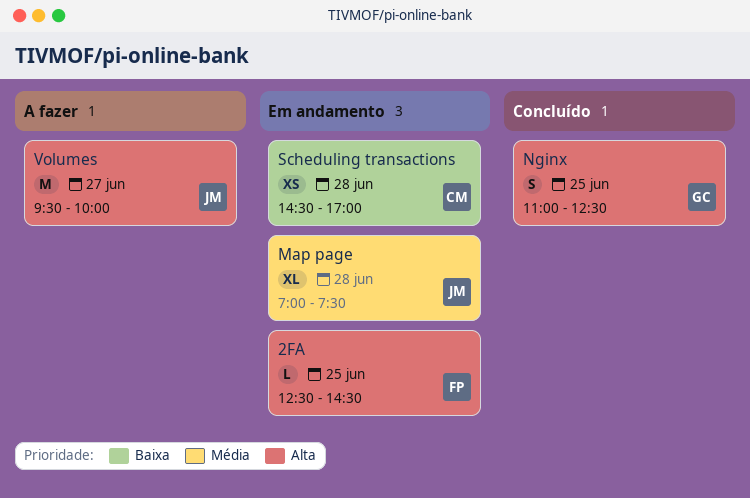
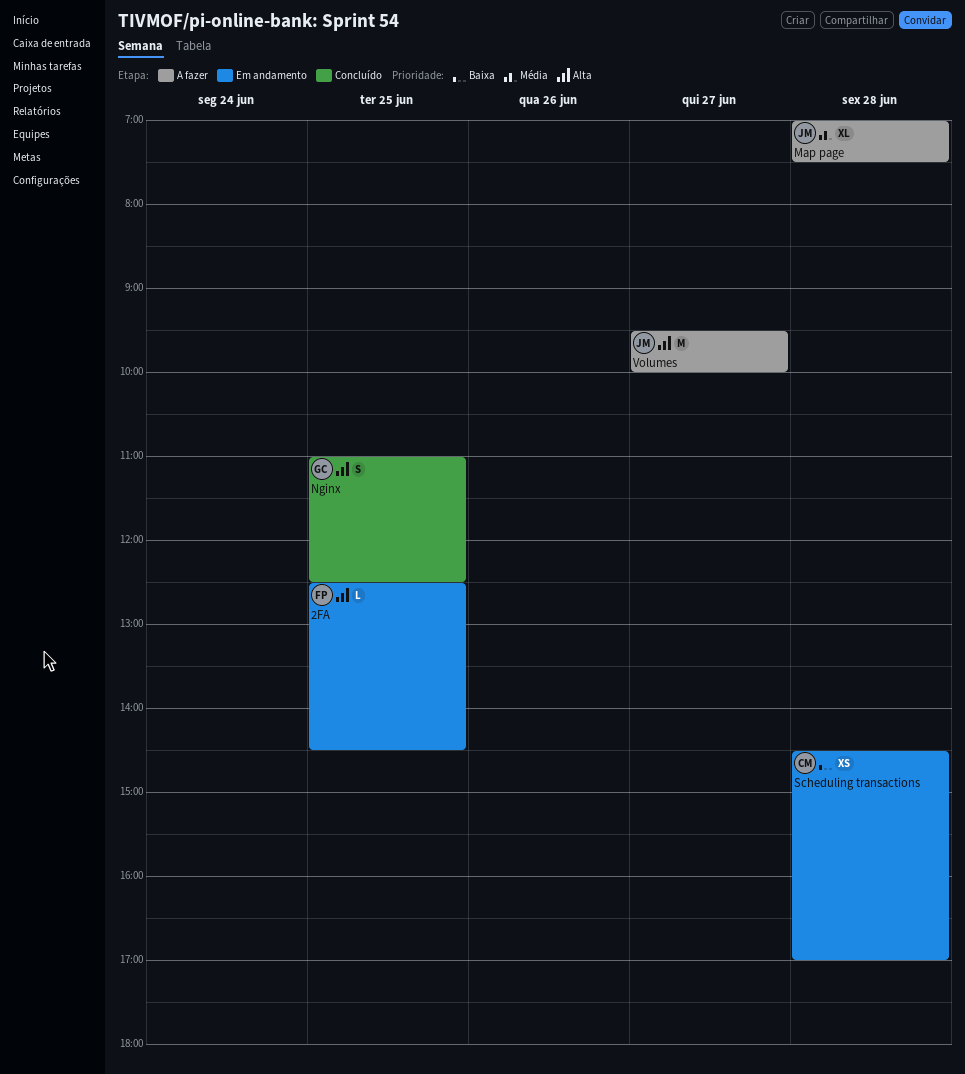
Map page, status: Em andamento -> A fazer

